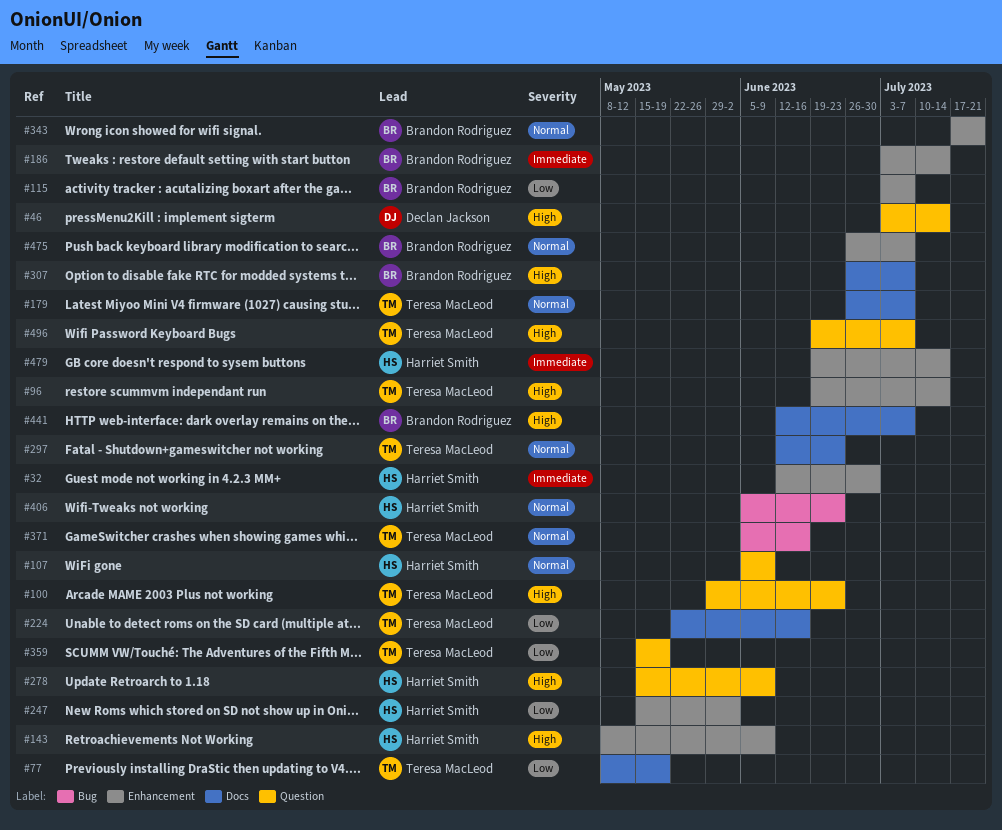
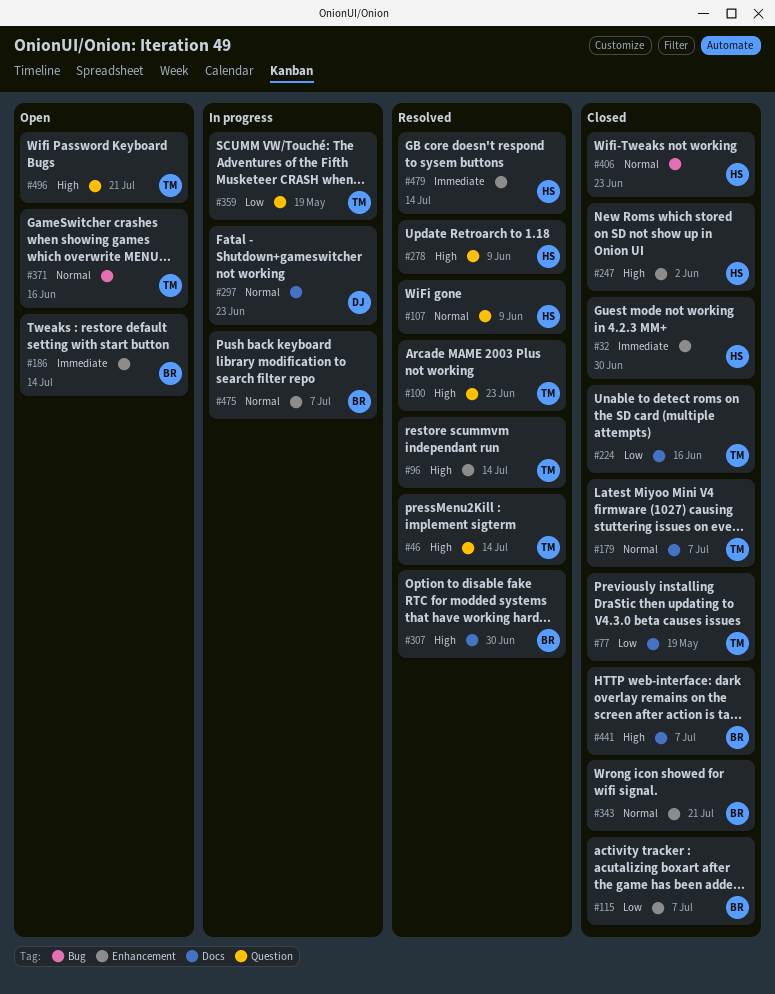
#46, owner: Declan Jackson -> Teresa MacLeod
#143: present -> none
#247, priority: Low -> High
#297, owner: Teresa MacLeod -> Declan Jackson
#307, due: Jul 7 -> Jun 30
#496, due: Jul 7 -> Jul 21

